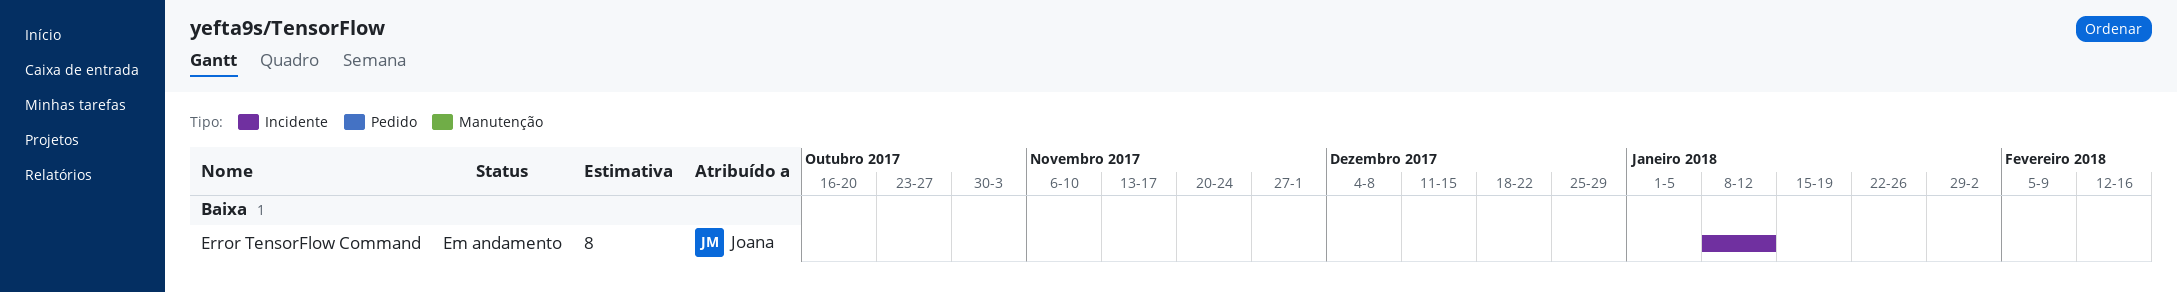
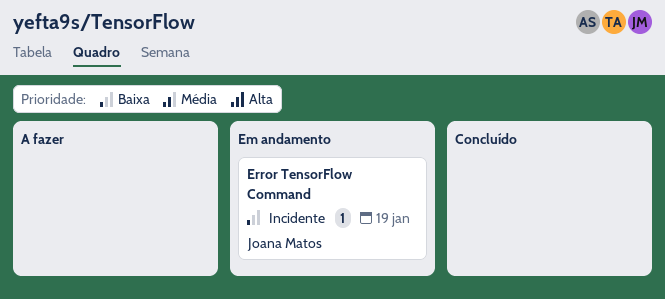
Error TensorFlow Command, estimate: 8 -> 1
Error TensorFlow Command, due: Jan 12 -> Jan 19

